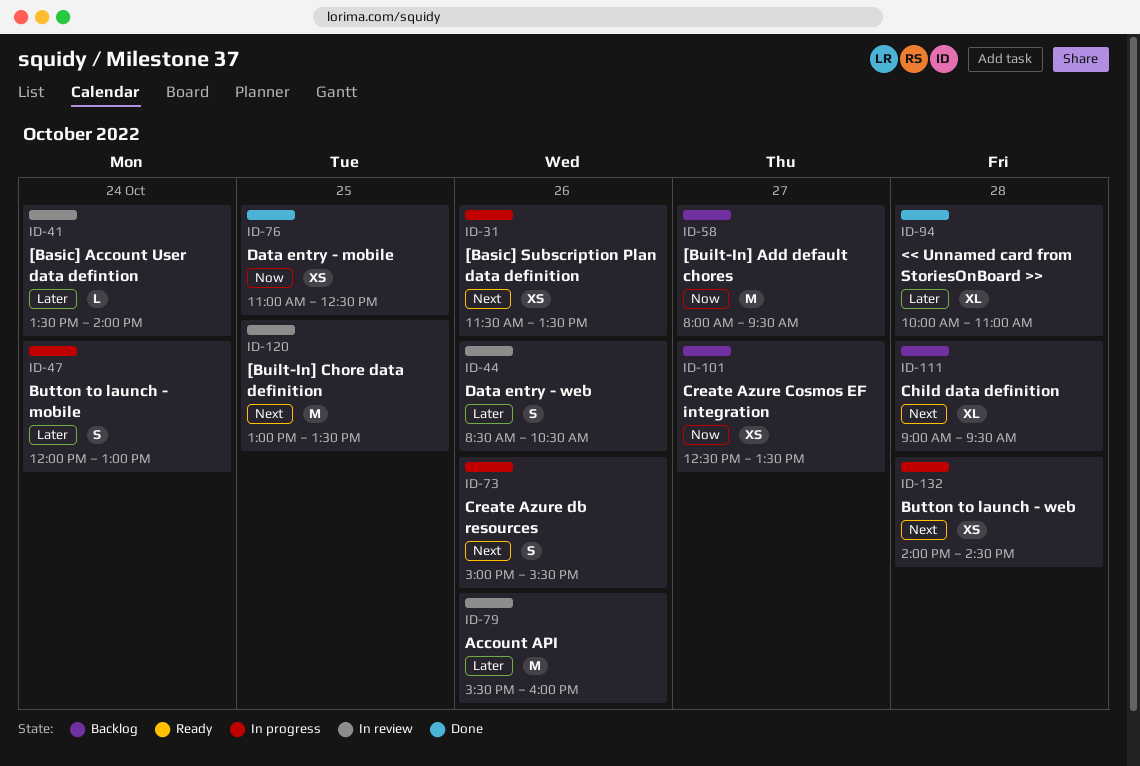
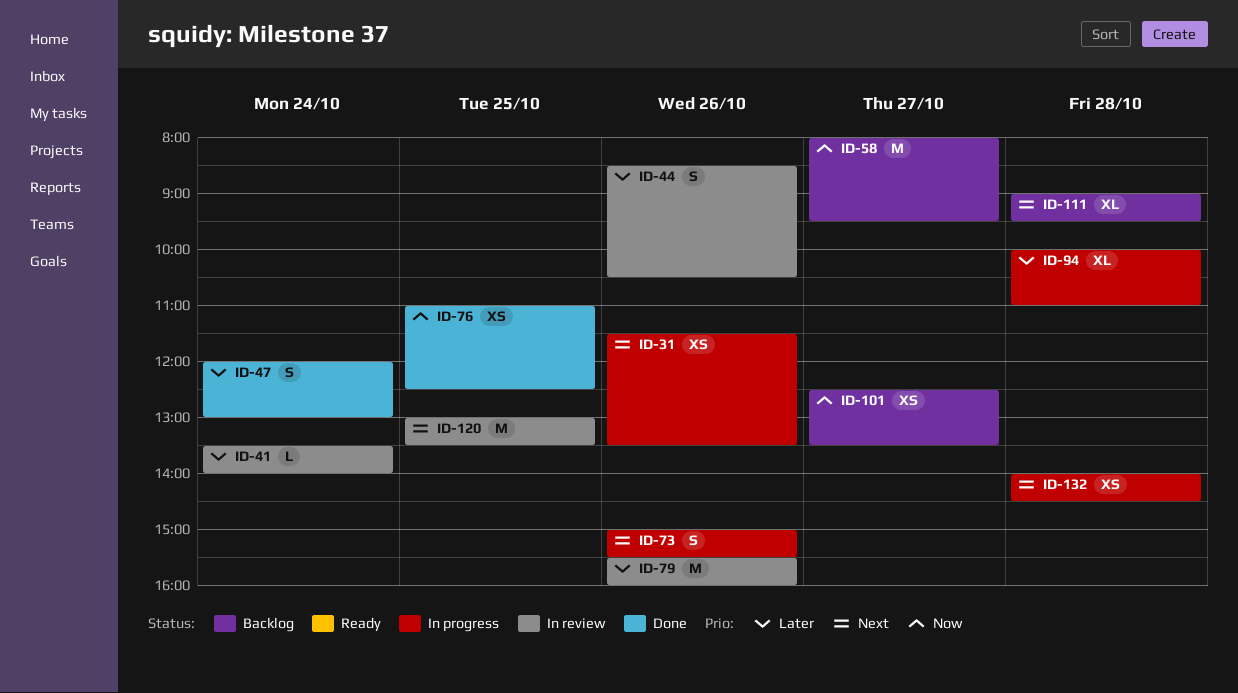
ID-47, status: In progress -> Done
ID-94, status: Done -> In progress

